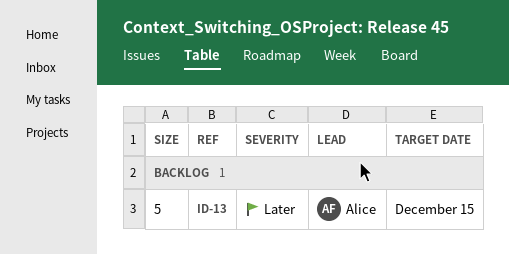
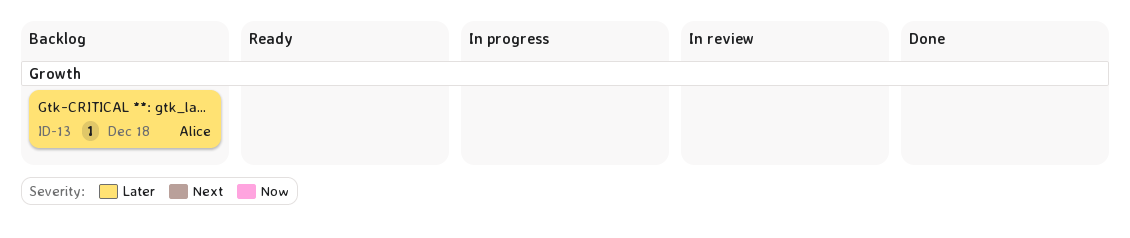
ID-13, estimate: 5 -> 1
ID-13, due: Dec 15 -> Dec 18

